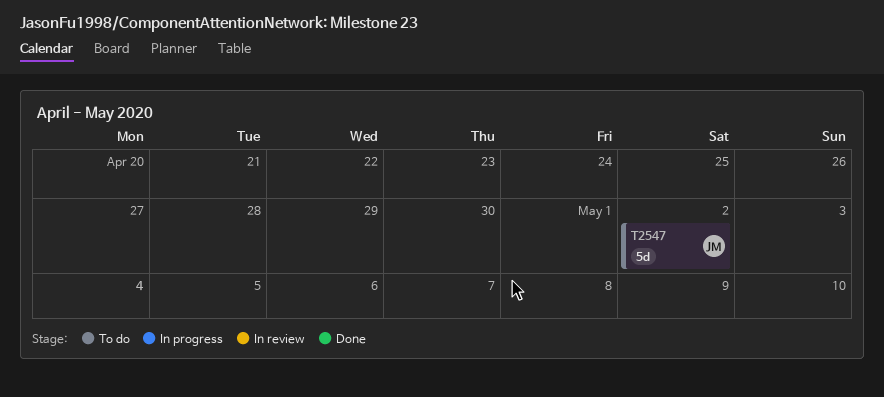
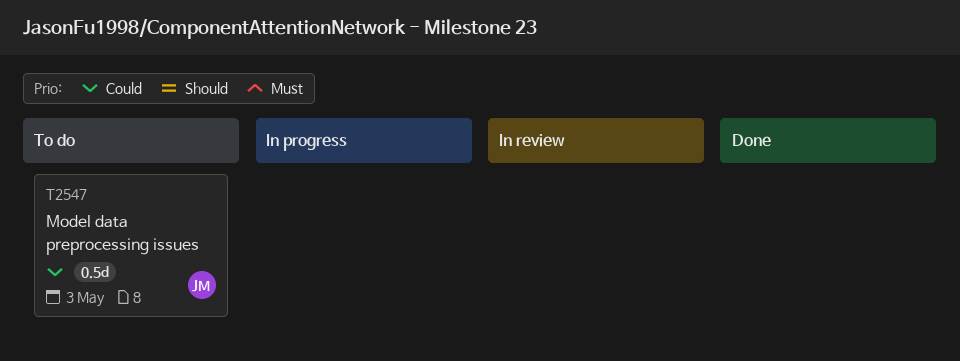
T2547, estimate: 5d -> 0.5d
T2547, due: May 2 -> May 3

